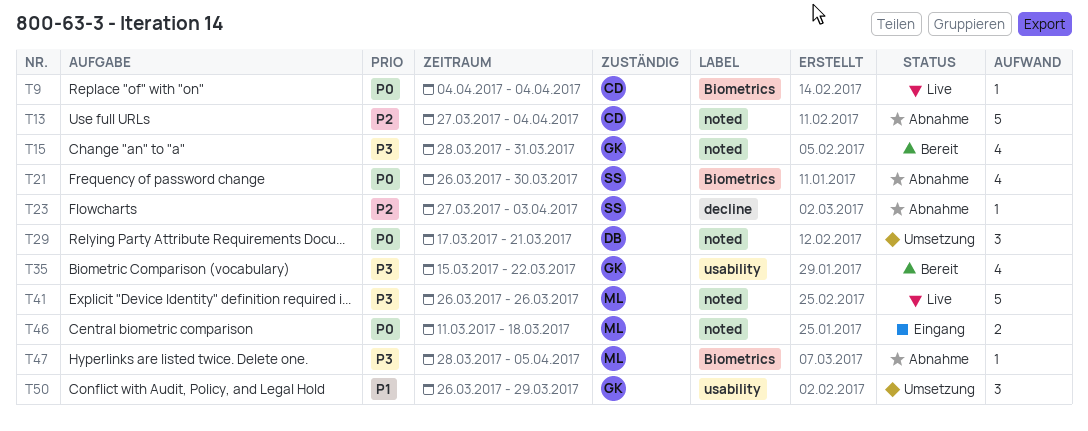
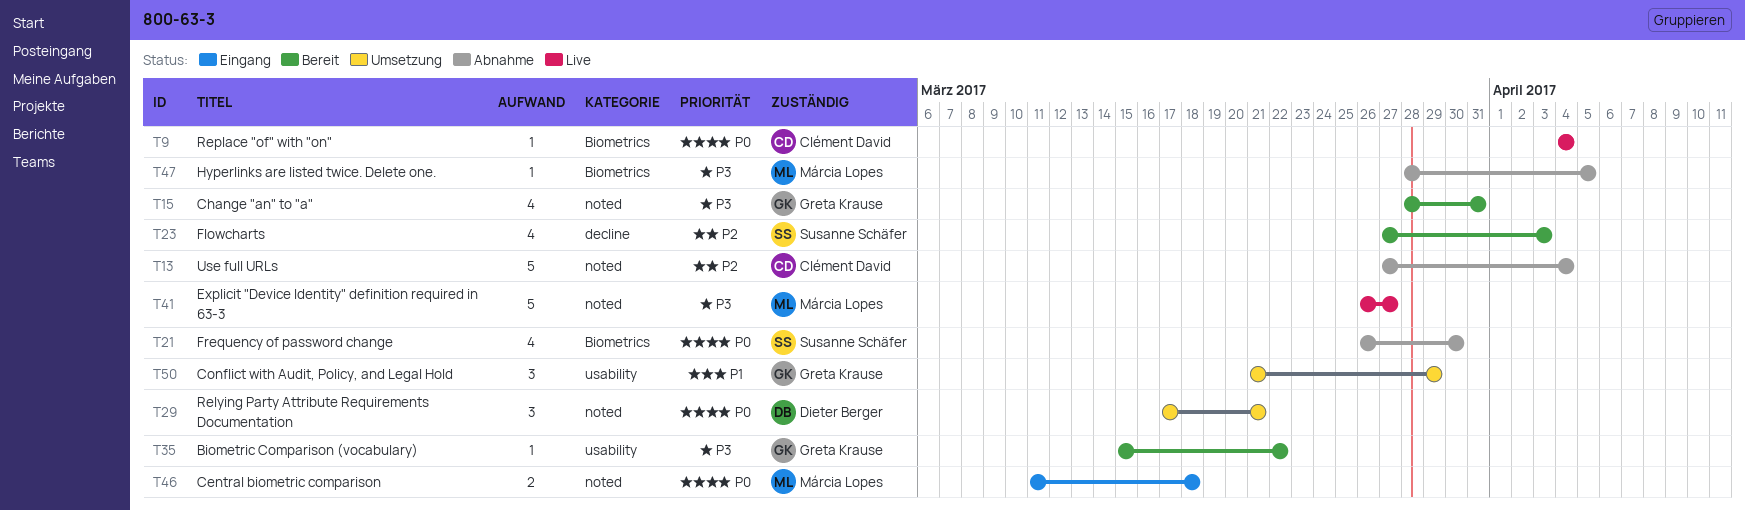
T23, status: Abnahme -> Bereit
T23, estimate: 1 -> 4
T35, estimate: 4 -> 1
T41, due: Mar 26 -> Mar 27
T50, start: Mar 26 -> Mar 21

